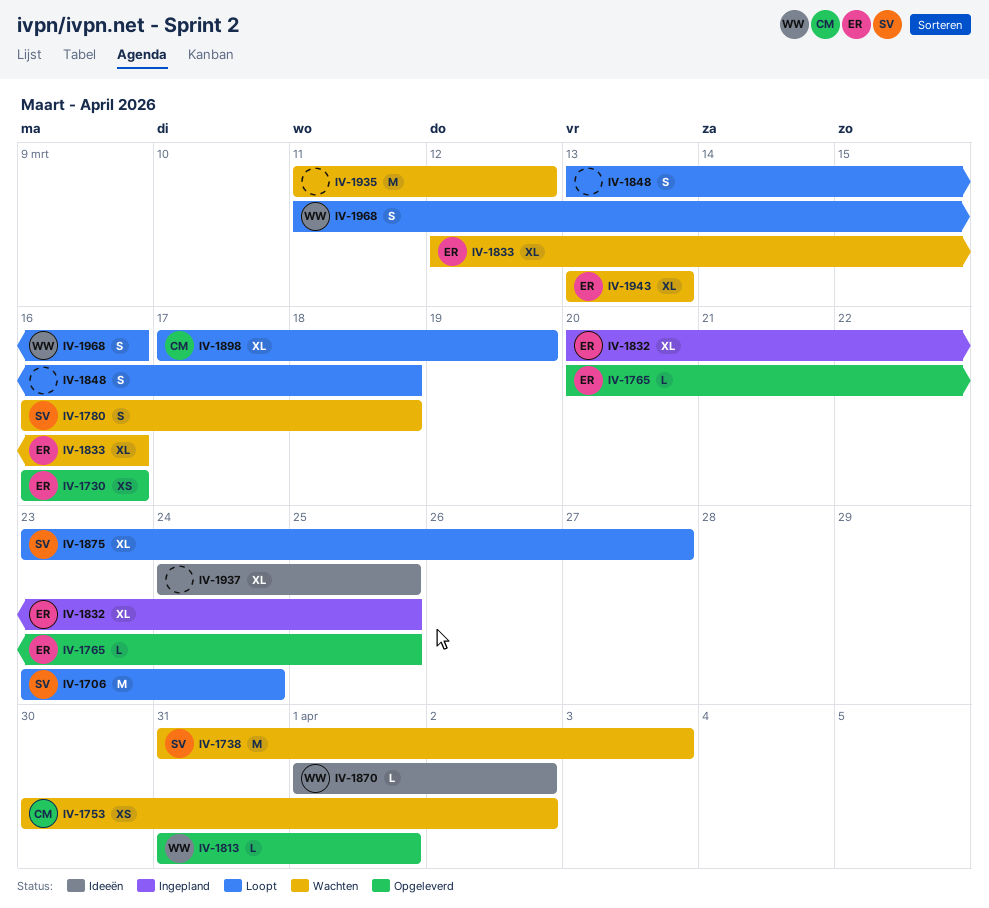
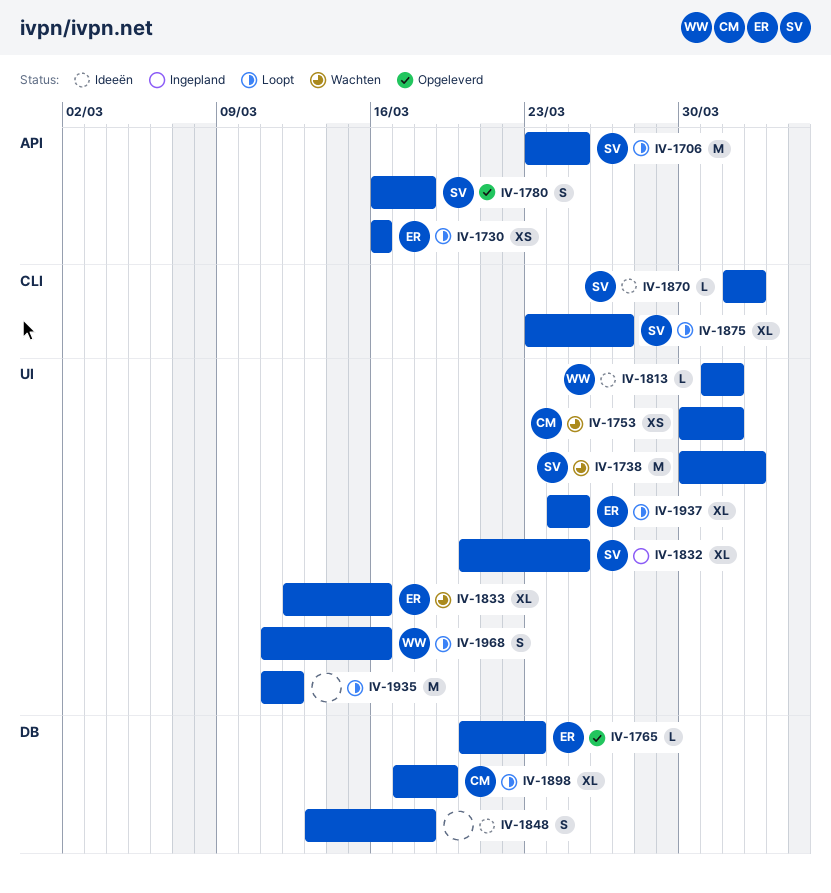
IV-1706, due: Mar 24 -> Mar 25
IV-1730, status: Opgeleverd -> Loopt
IV-1738, start: Mar 31 -> Mar 30
IV-1738, due: Apr 3 -> Apr 2
IV-1753, due: Apr 2 -> Apr 1
IV-1765, due: Mar 25 -> Mar 23
IV-1780, status: Wachten -> Opgeleverd
IV-1813, status: Opgeleverd -> Ideeën
IV-1832, owner: ER -> SV
IV-1848, status: Loopt -> Ideeën
IV-1870, owner: WW -> SV
IV-1935, status: Wachten -> Loopt
IV-1937, status: Ideeën -> Loopt
IV-1937, owner: none -> ER
IV-1943: present -> none

